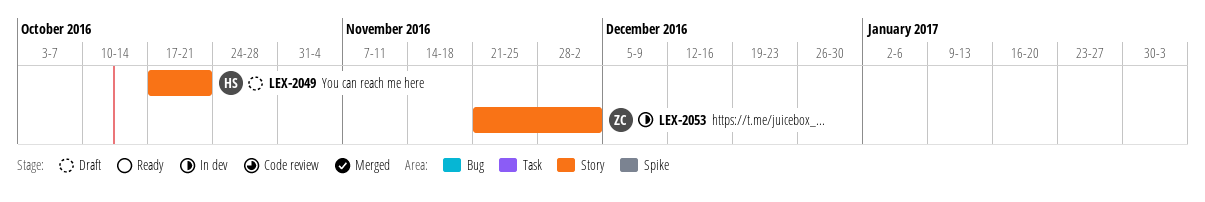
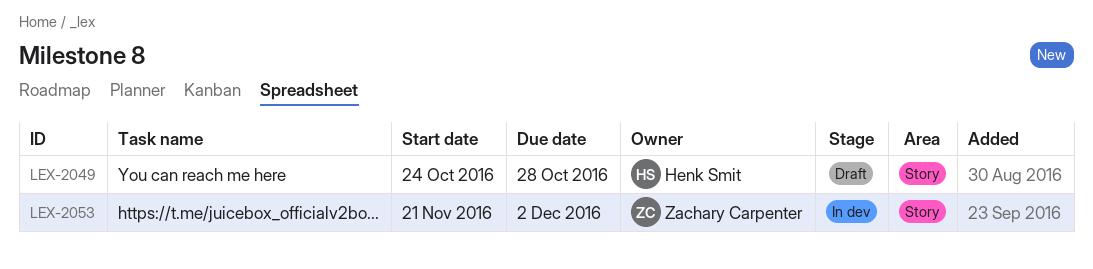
LEX-2049, start: Oct 17 -> Oct 24
LEX-2049, due: Oct 21 -> Oct 28

